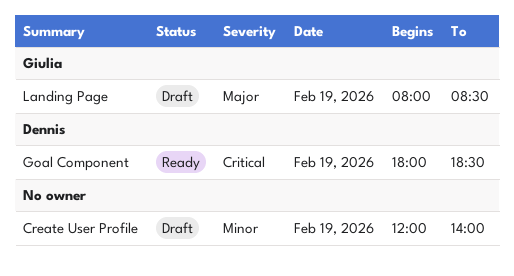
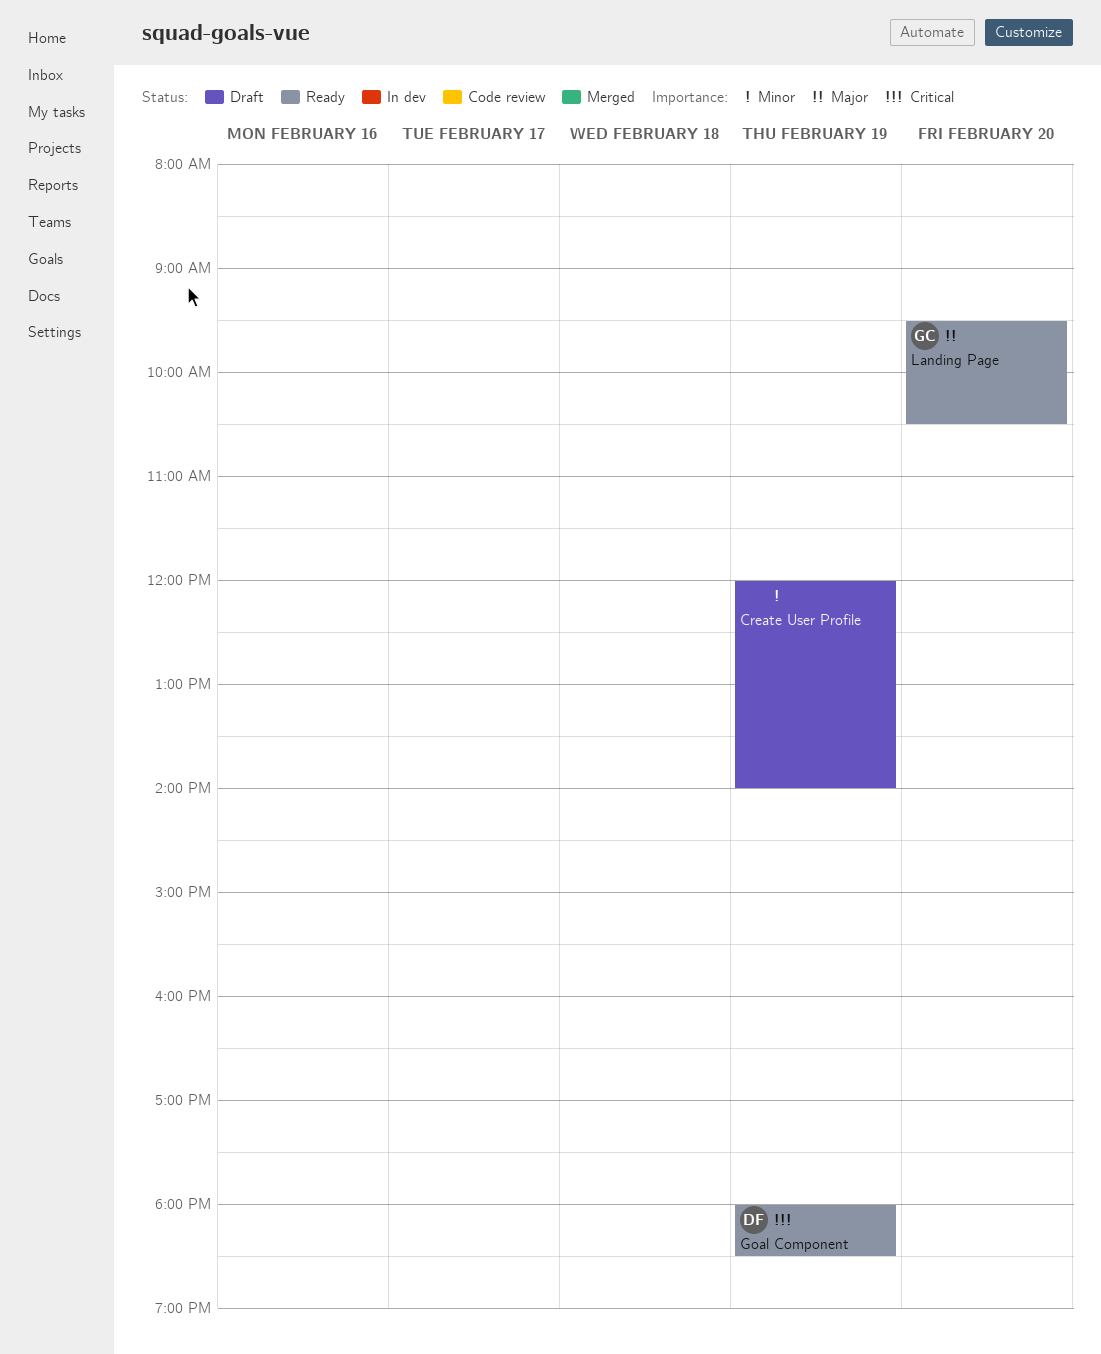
Landing Page, status: Draft -> Ready
Landing Page, day: Feb 19 -> Feb 20
Landing Page, begins: 08:00 -> 09:30
Landing Page, ends: 08:30 -> 10:30

